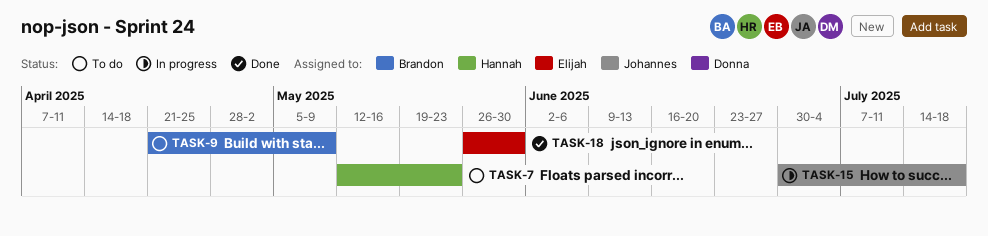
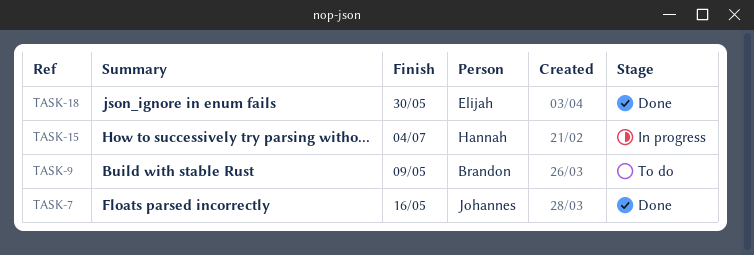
TASK-7, status: To do -> Done
TASK-7, owner: Hannah -> Johannes
TASK-7, due: May 23 -> May 16
TASK-15, owner: Johannes -> Hannah
TASK-15, due: Jul 18 -> Jul 4

